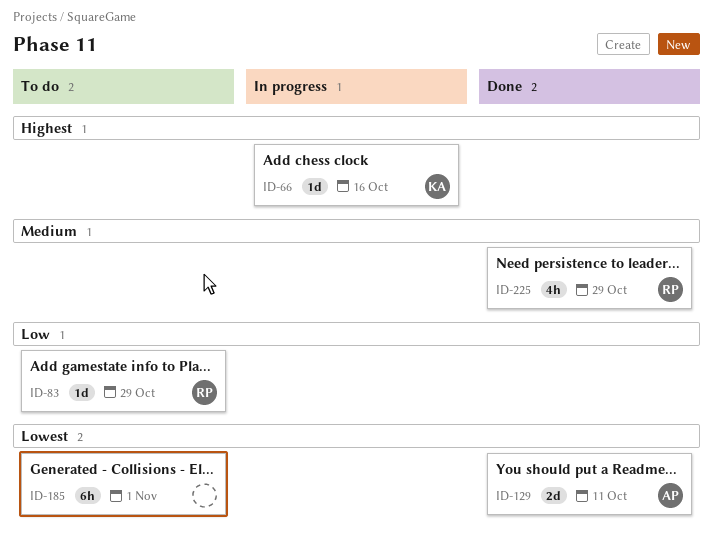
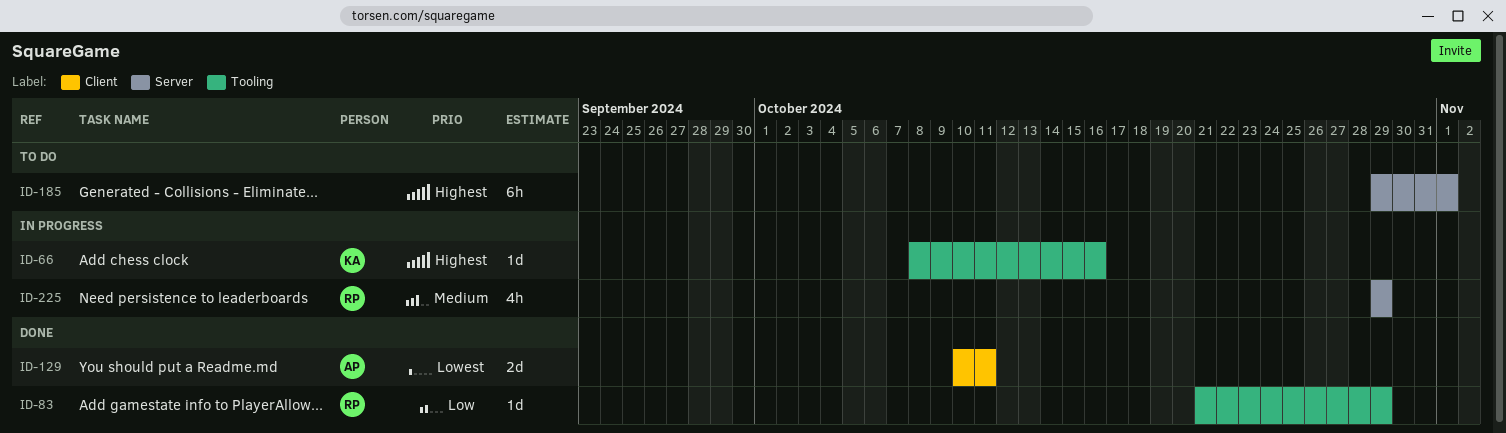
ID-83, status: To do -> Done
ID-185, priority: Lowest -> Highest
ID-225, status: Done -> In progress

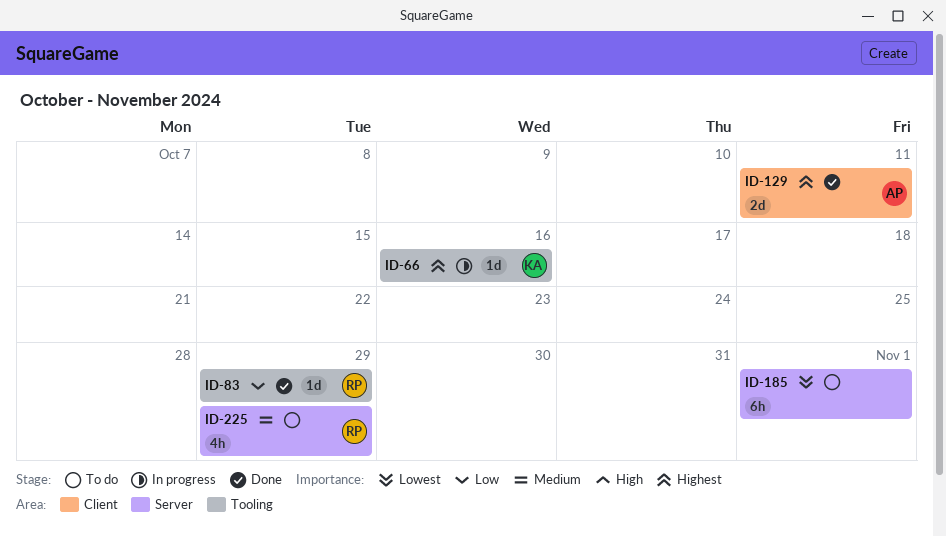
ID-129, priority: Lowest -> Highest
ID-185, priority: Highest -> Lowest
ID-225, status: In progress -> To do

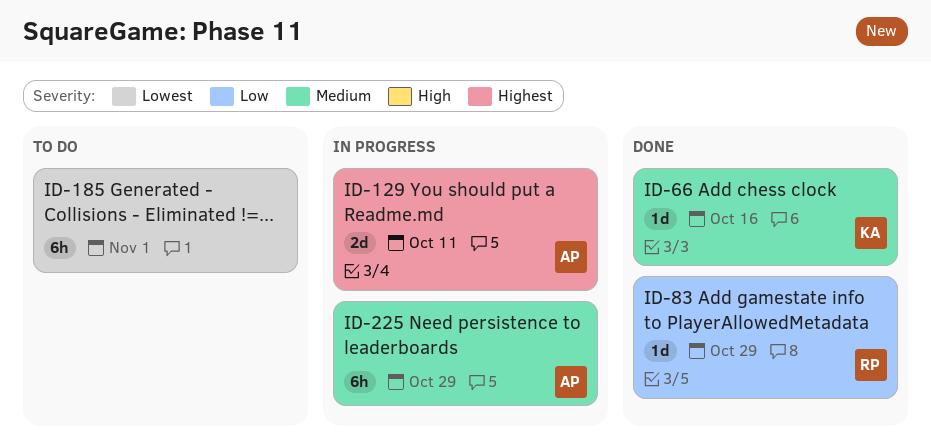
ID-66, status: In progress -> Done
ID-66, priority: Highest -> Medium
ID-129, status: Done -> In progress
ID-225, status: To do -> In progress
ID-225, owner: RP -> AP
ID-225, estimate: 4h -> 6h

